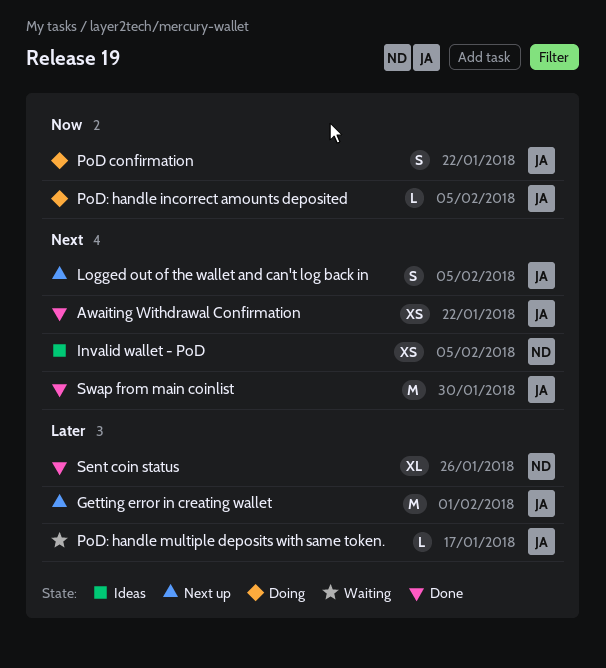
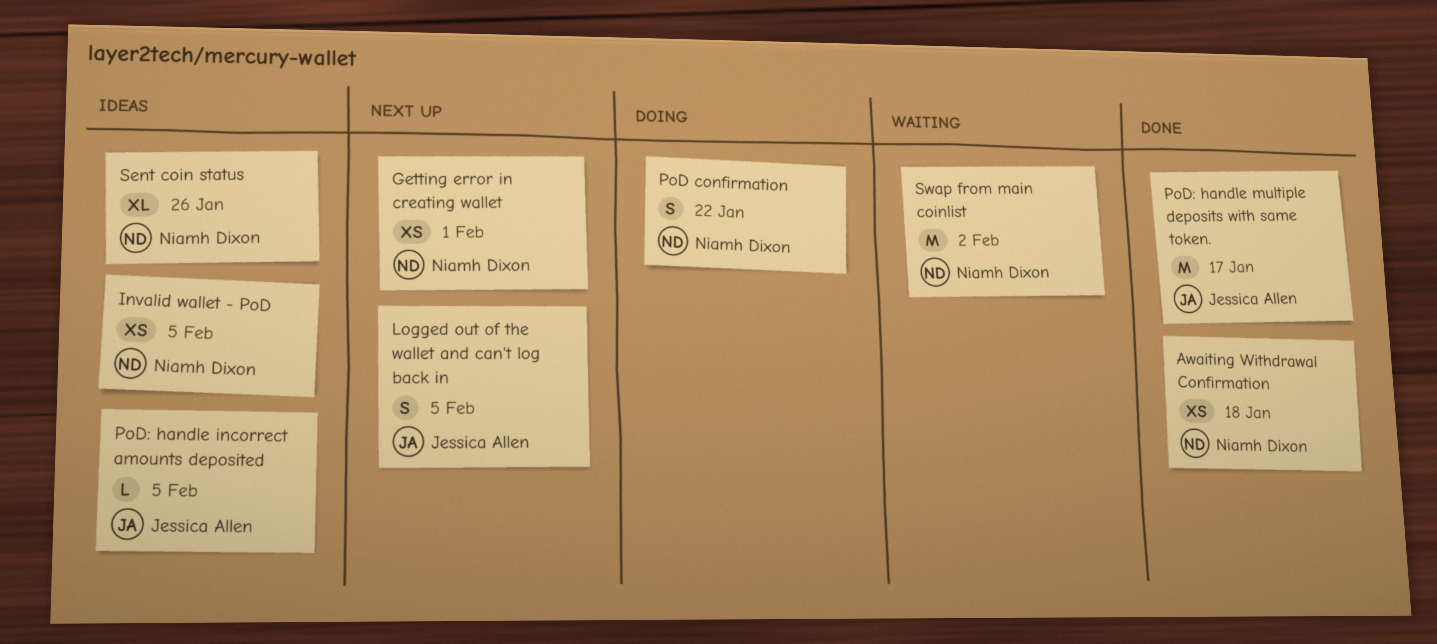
Awaiting Withdrawal Confirmation, owner: Jessica Allen -> Niamh Dixon
Awaiting Withdrawal Confirmation, due: Jan 22 -> Jan 18
Getting error in creating wallet, owner: Jessica Allen -> Niamh Dixon
Getting error in creating wallet, estimate: M -> XS
PoD confirmation, owner: Jessica Allen -> Niamh Dixon
PoD: handle incorrect amounts deposited, status: Doing -> Ideas
PoD: handle multiple deposits with same token., status: Waiting -> Done
PoD: handle multiple deposits with same token., estimate: L -> M
Sent coin status, status: Done -> Ideas
Swap from main coinlist, status: Done -> Waiting
Swap from main coinlist, owner: Jessica Allen -> Niamh Dixon
Swap from main coinlist, due: Jan 30 -> Feb 2

